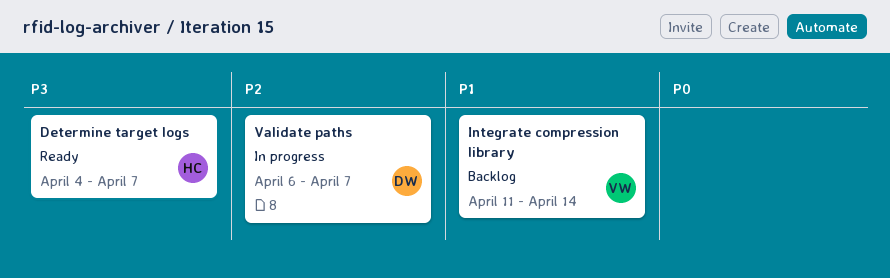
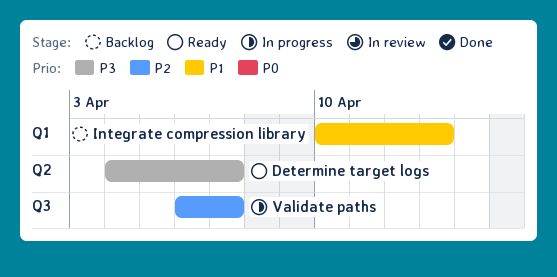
Integrate compression library, start: Apr 11 -> Apr 10
Integrate compression library, due: Apr 14 -> Apr 13

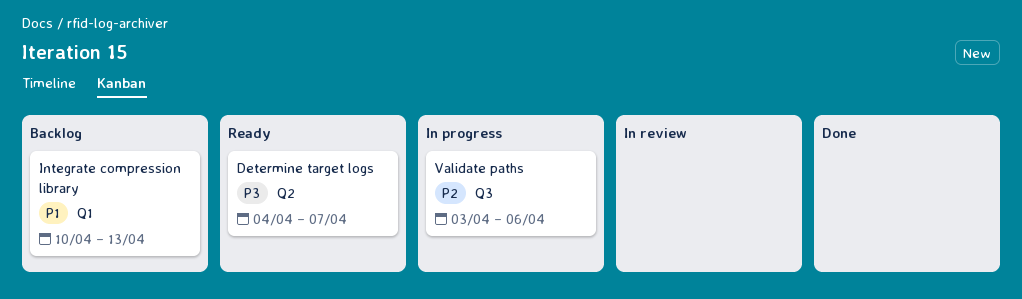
Validate paths, start: Apr 6 -> Apr 3
Validate paths, due: Apr 7 -> Apr 6

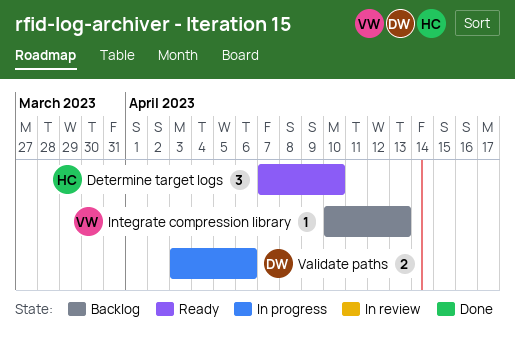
Determine target logs, start: Apr 4 -> Apr 7
Determine target logs, due: Apr 7 -> Apr 10

